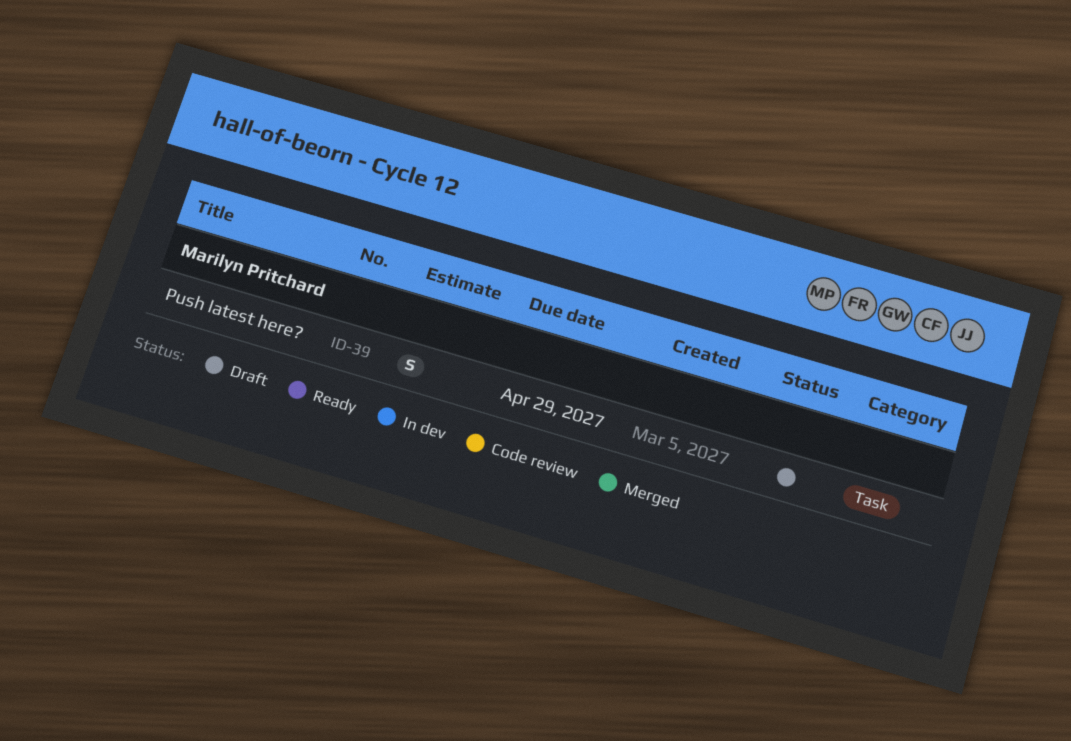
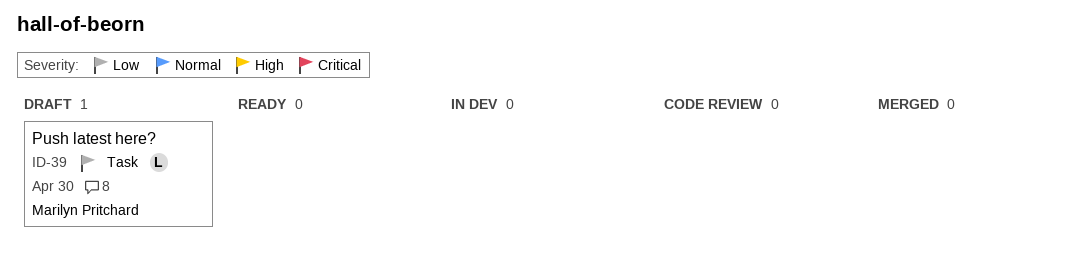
ID-39, estimate: S -> L
ID-39, due: Apr 29 -> Apr 30

